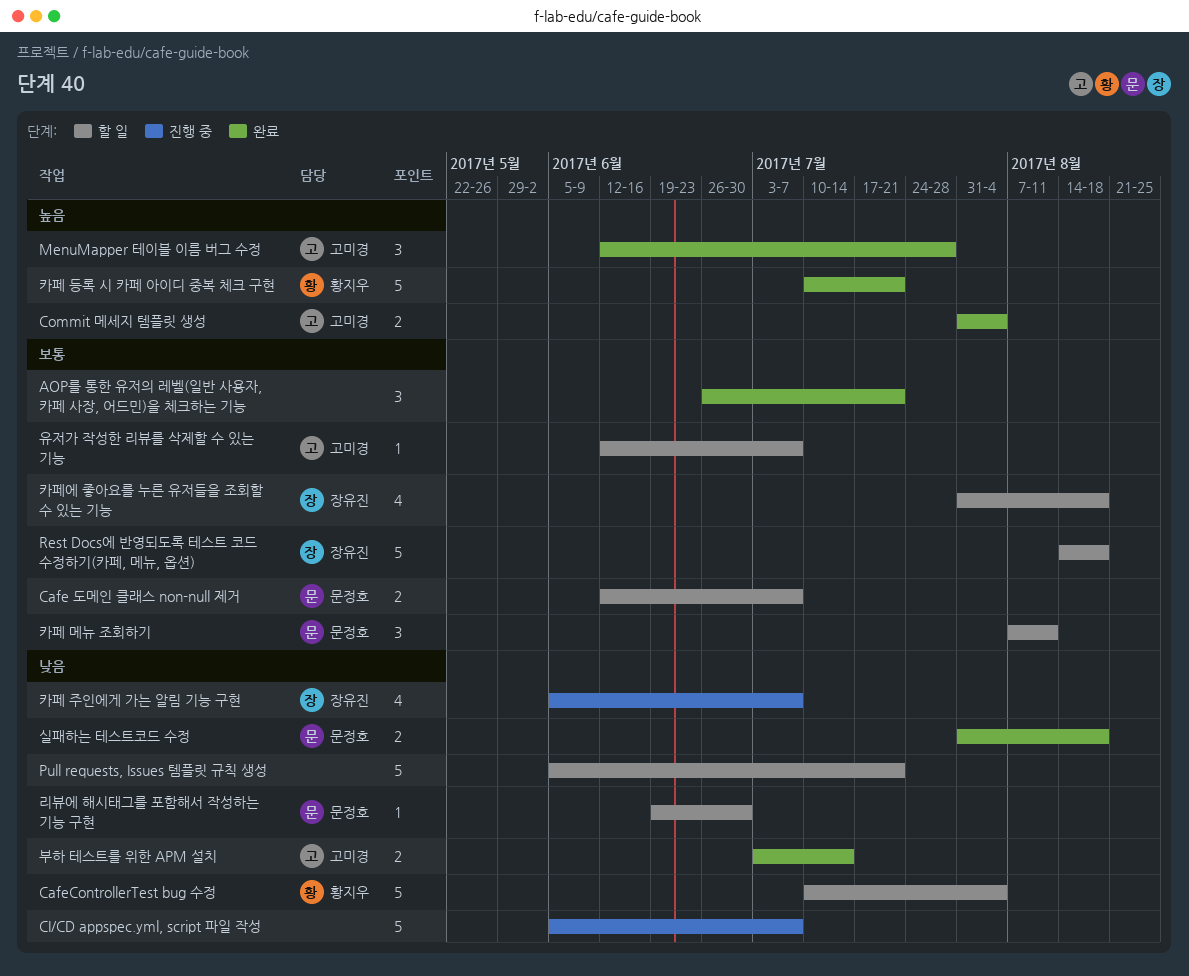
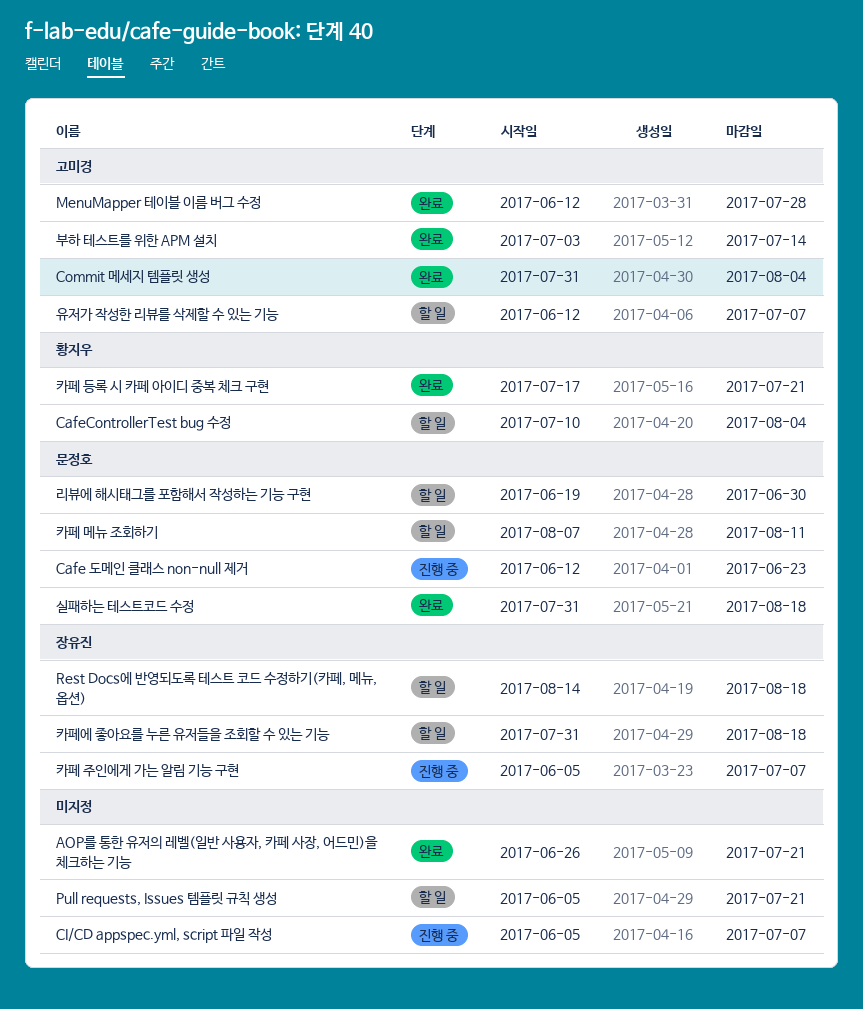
Cafe 도메인 클래스 non-null 제거, status: 할 일 -> 진행 중
Cafe 도메인 클래스 non-null 제거, due: Jul 7 -> Jun 23
카페 등록 시 카페 아이디 중복 체크 구현, start: Jul 10 -> Jul 17

